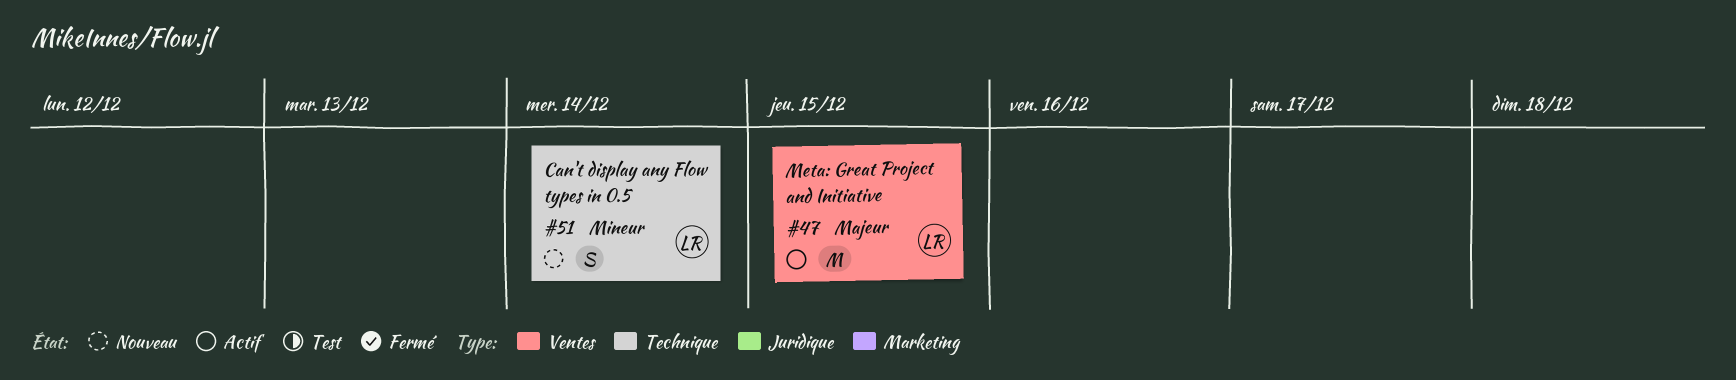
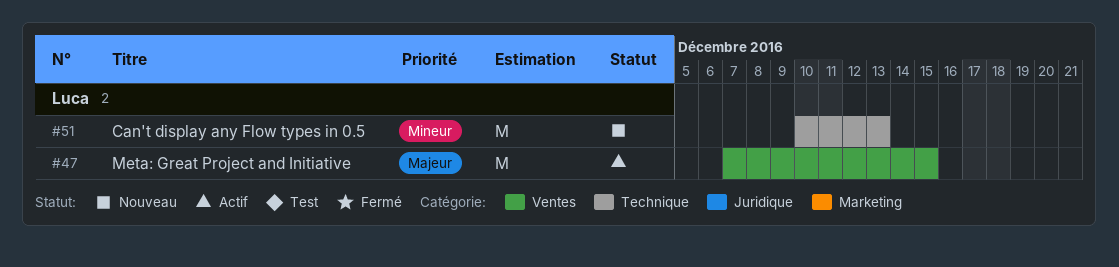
#51, estimate: S -> M
#51, due: Dec 14 -> Dec 13

